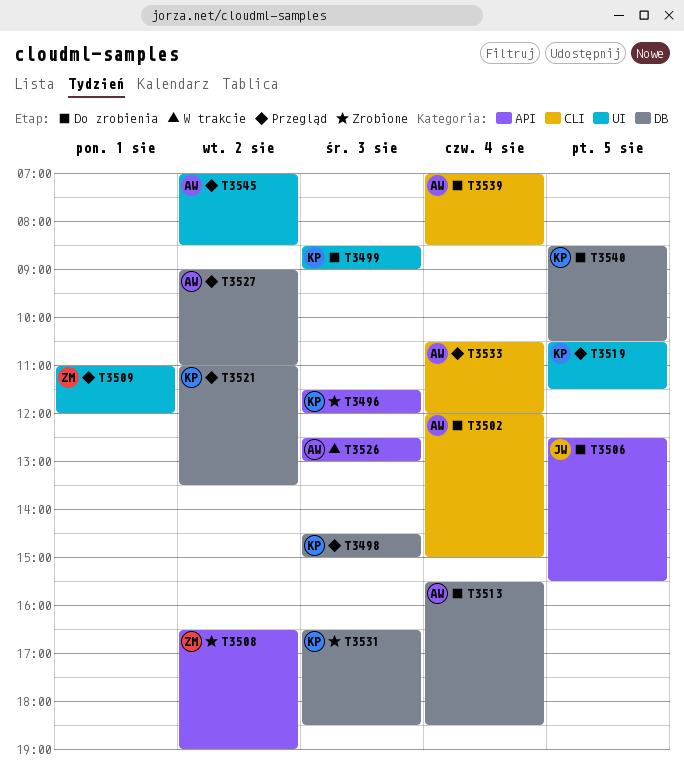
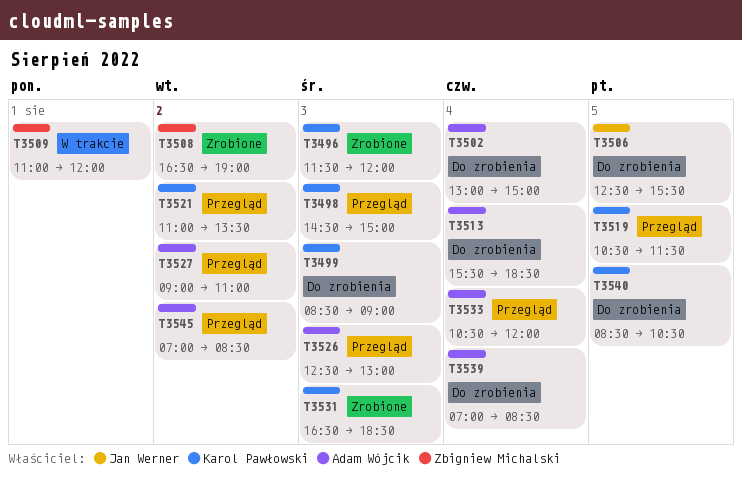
T3502, begins: 12:00 -> 13:00
T3509, status: Przegląd -> W trakcie
T3526, status: W trakcie -> Przegląd

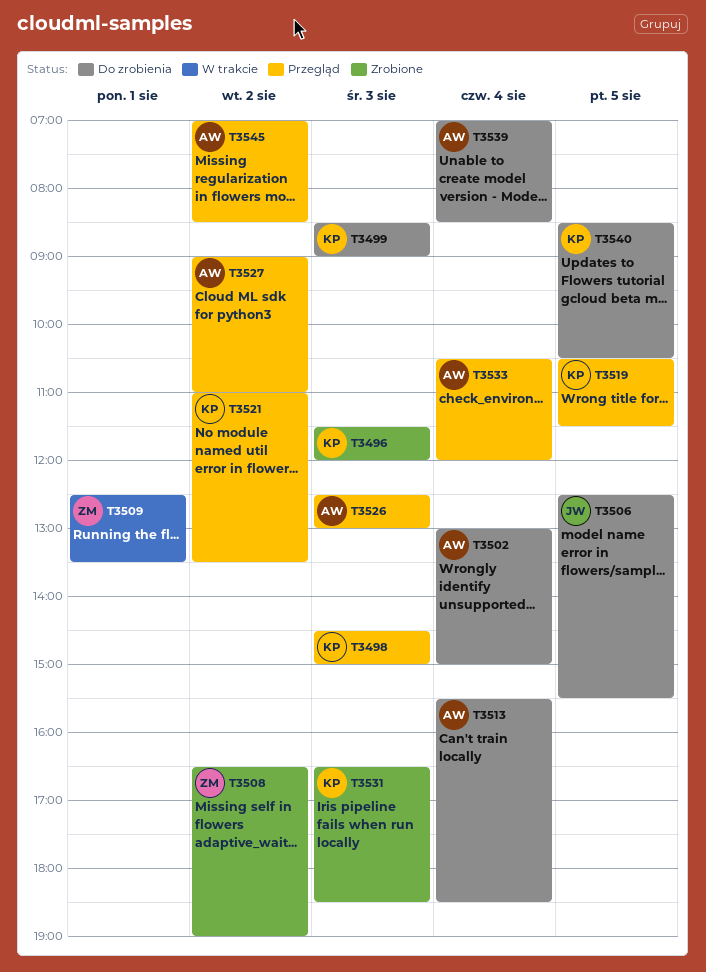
T3509, begins: 11:00 -> 12:30
T3509, ends: 12:00 -> 13:30

